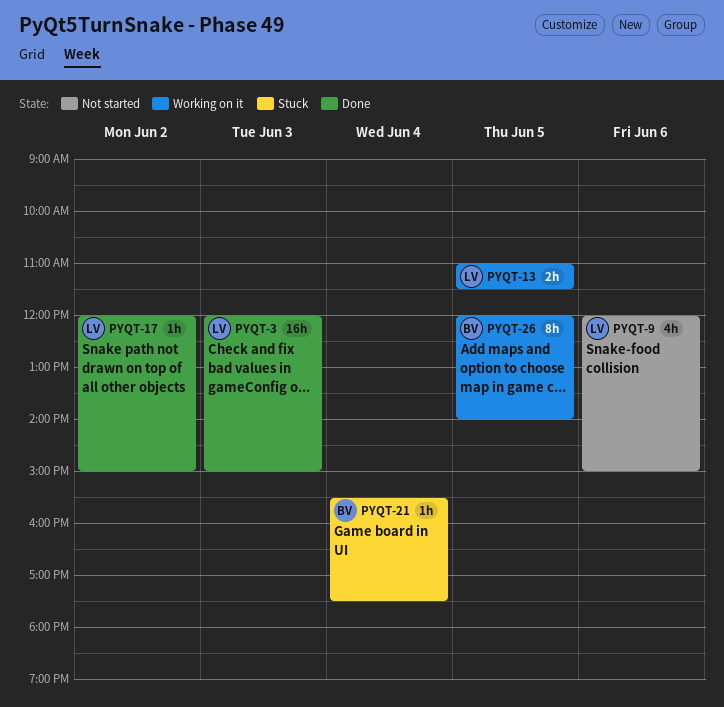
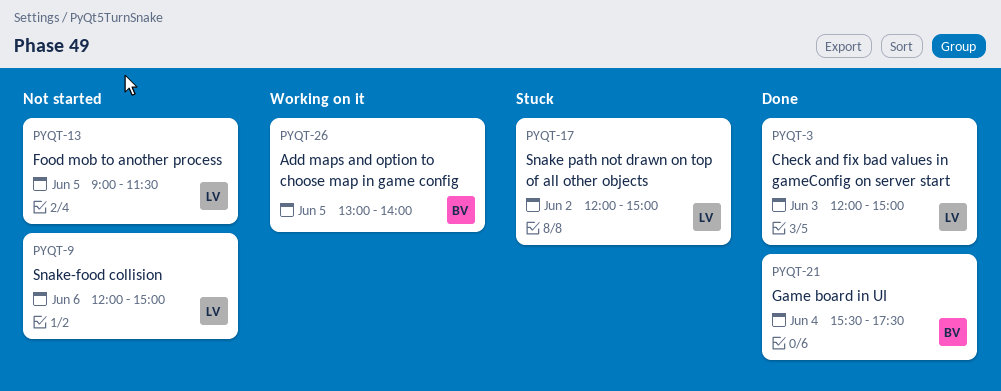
PYQT-13, status: Working on it -> Not started
PYQT-13, begins: 11:00 -> 09:00
PYQT-17, status: Done -> Stuck
PYQT-21, status: Stuck -> Done
PYQT-26, begins: 12:00 -> 13:00

